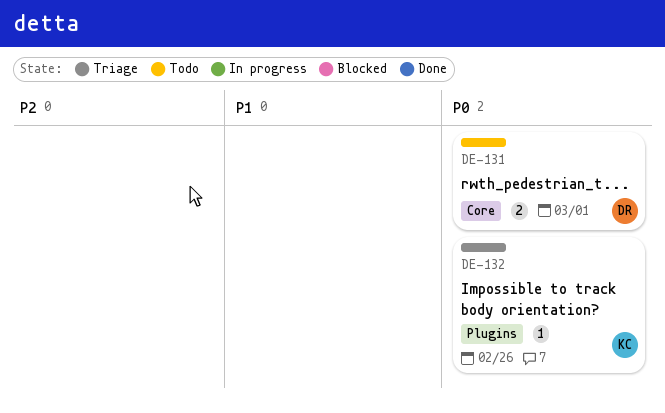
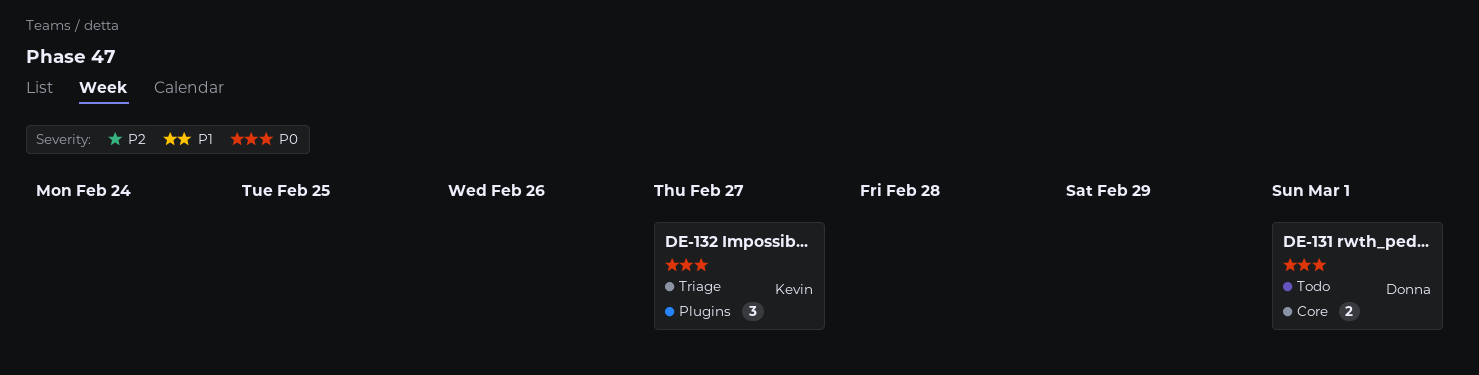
DE-132, estimate: 1 -> 3
DE-132, due: Feb 26 -> Feb 27

